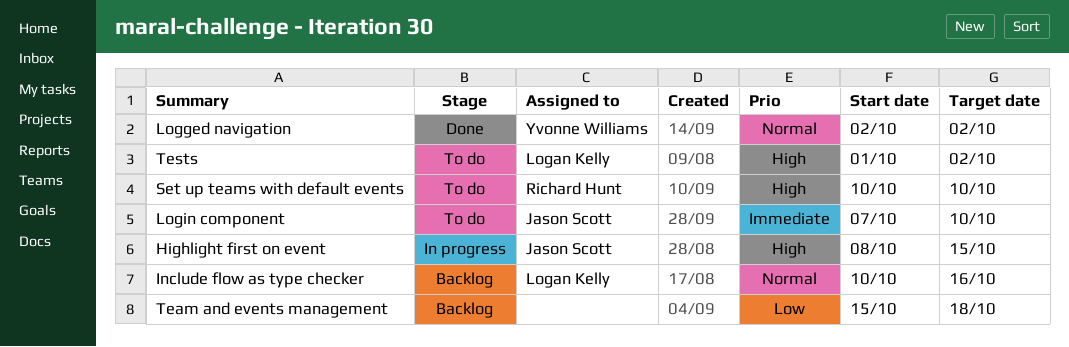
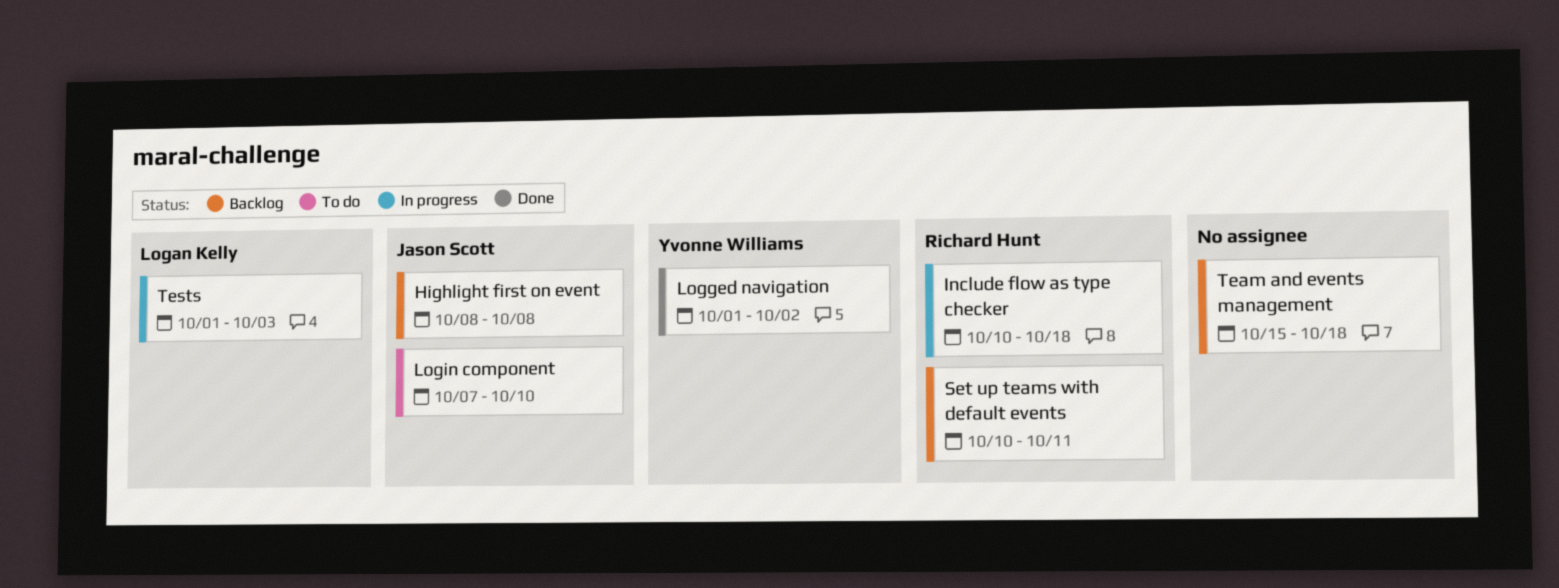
Highlight first on event, status: In progress -> Backlog
Highlight first on event, due: Oct 15 -> Oct 8
Include flow as type checker, status: Backlog -> In progress
Include flow as type checker, owner: Logan Kelly -> Richard Hunt
Include flow as type checker, due: Oct 16 -> Oct 18
Logged navigation, start: Oct 2 -> Oct 1
Set up teams with default events, status: To do -> Backlog
Set up teams with default events, due: Oct 10 -> Oct 11
Tests, status: To do -> In progress
Tests, due: Oct 2 -> Oct 3

